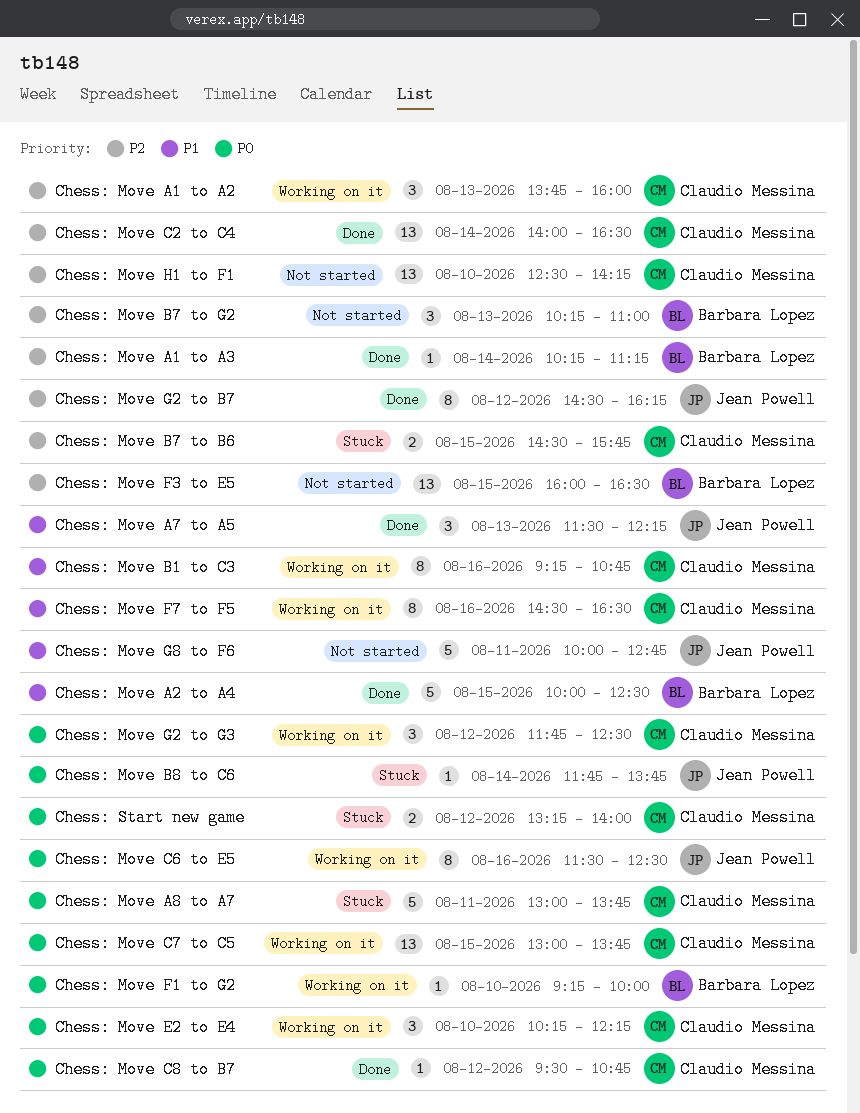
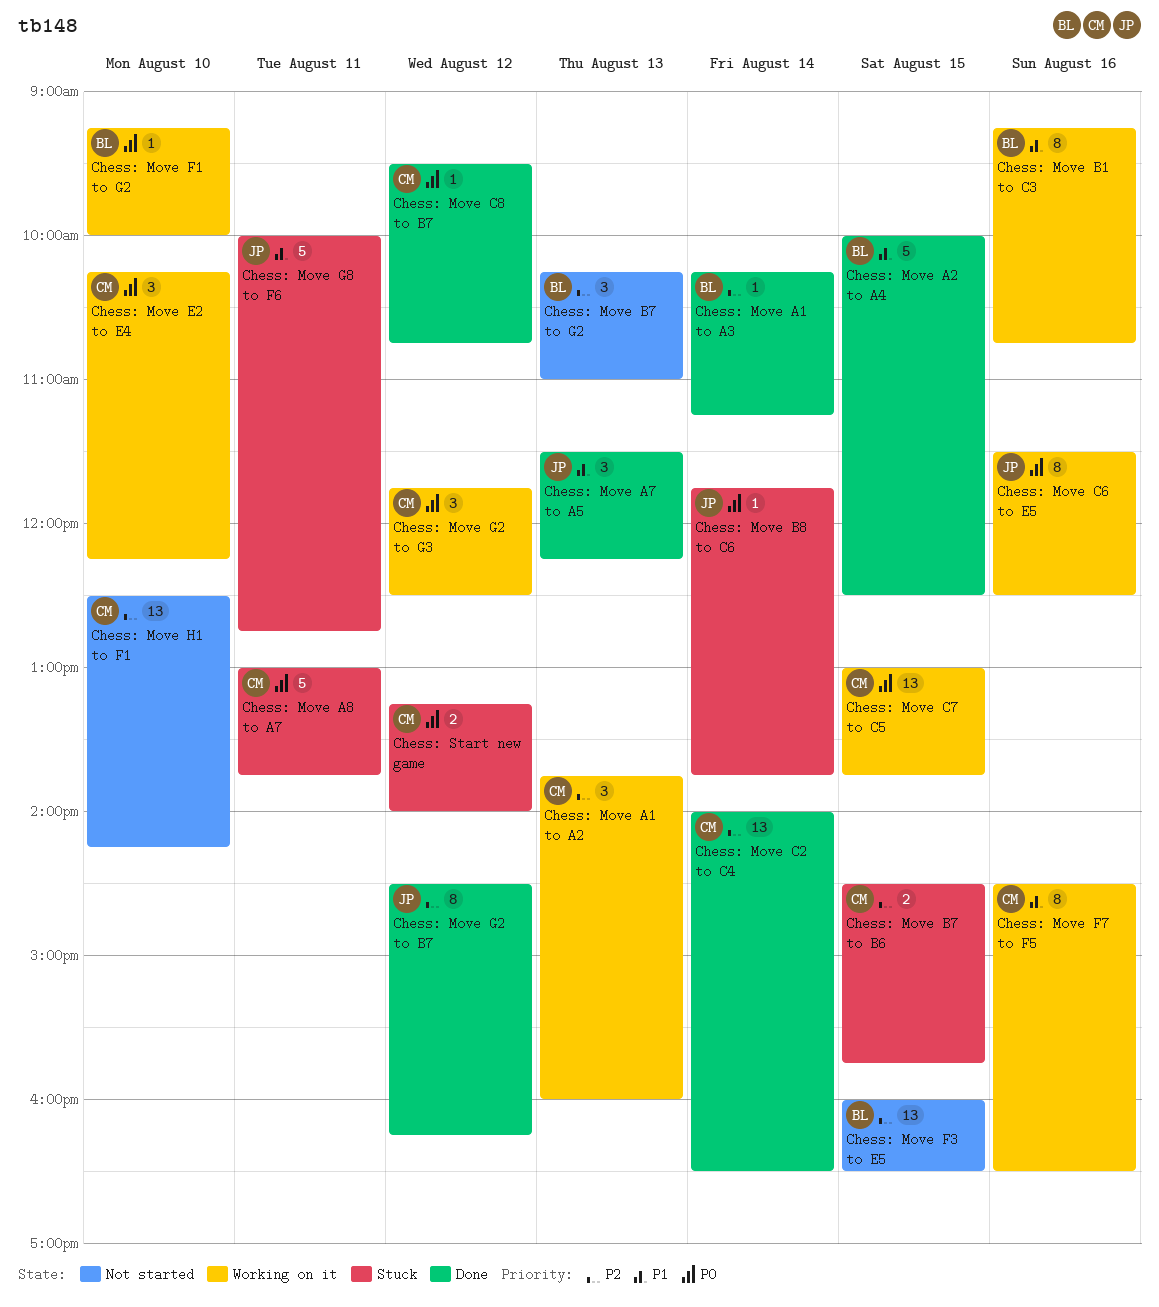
Chess: Move B1 to C3, owner: Claudio Messina -> Barbara Lopez
Chess: Move G8 to F6, status: Not started -> Stuck

